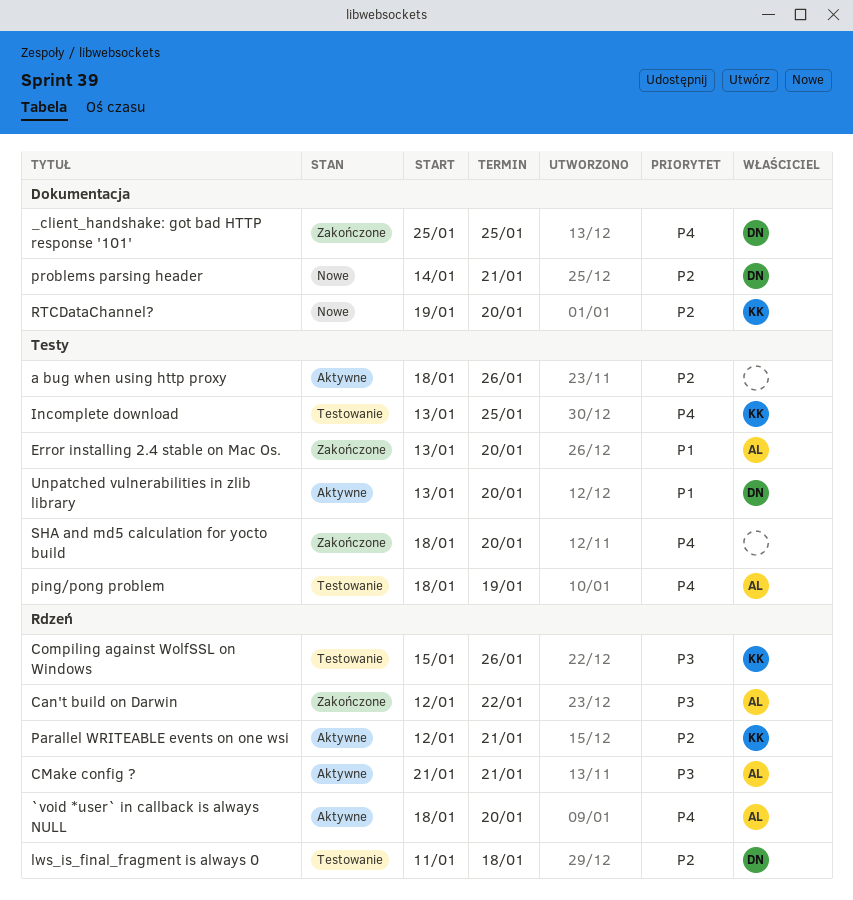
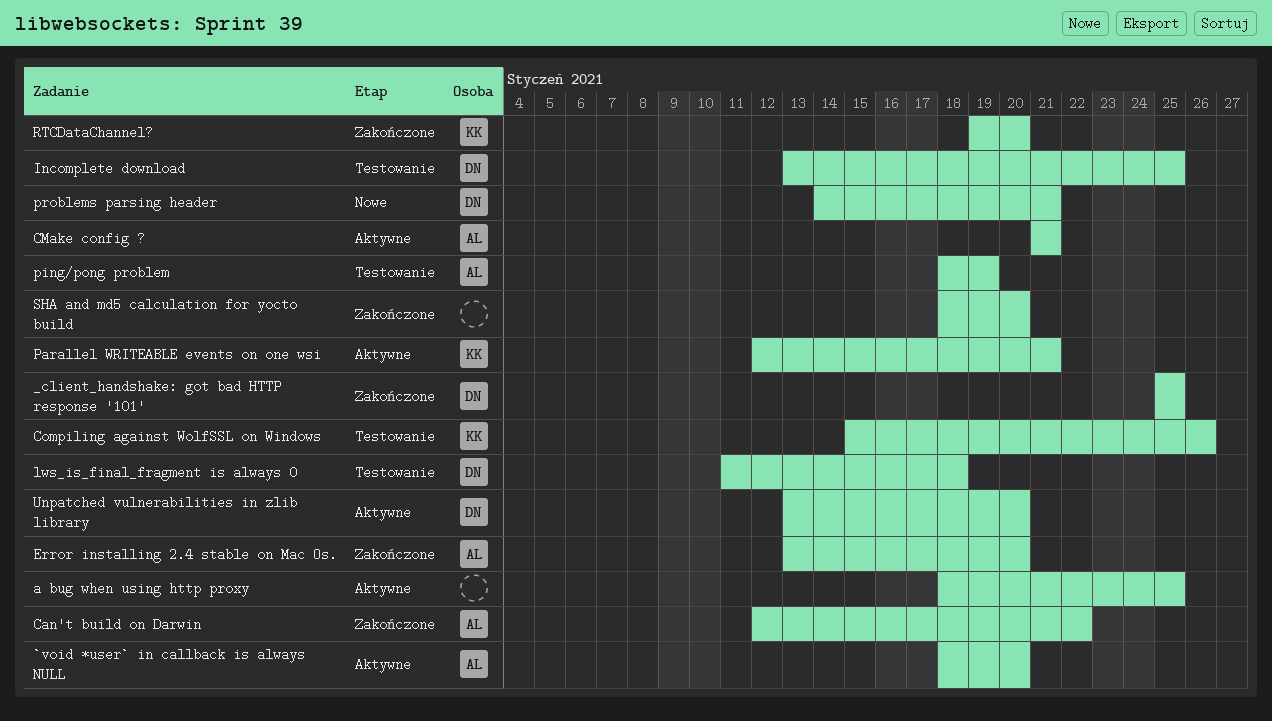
a bug when using http proxy, due: Jan 26 -> Jan 25
Incomplete download, owner: KK -> DN
RTCDataChannel?, status: Nowe -> Zakończone

